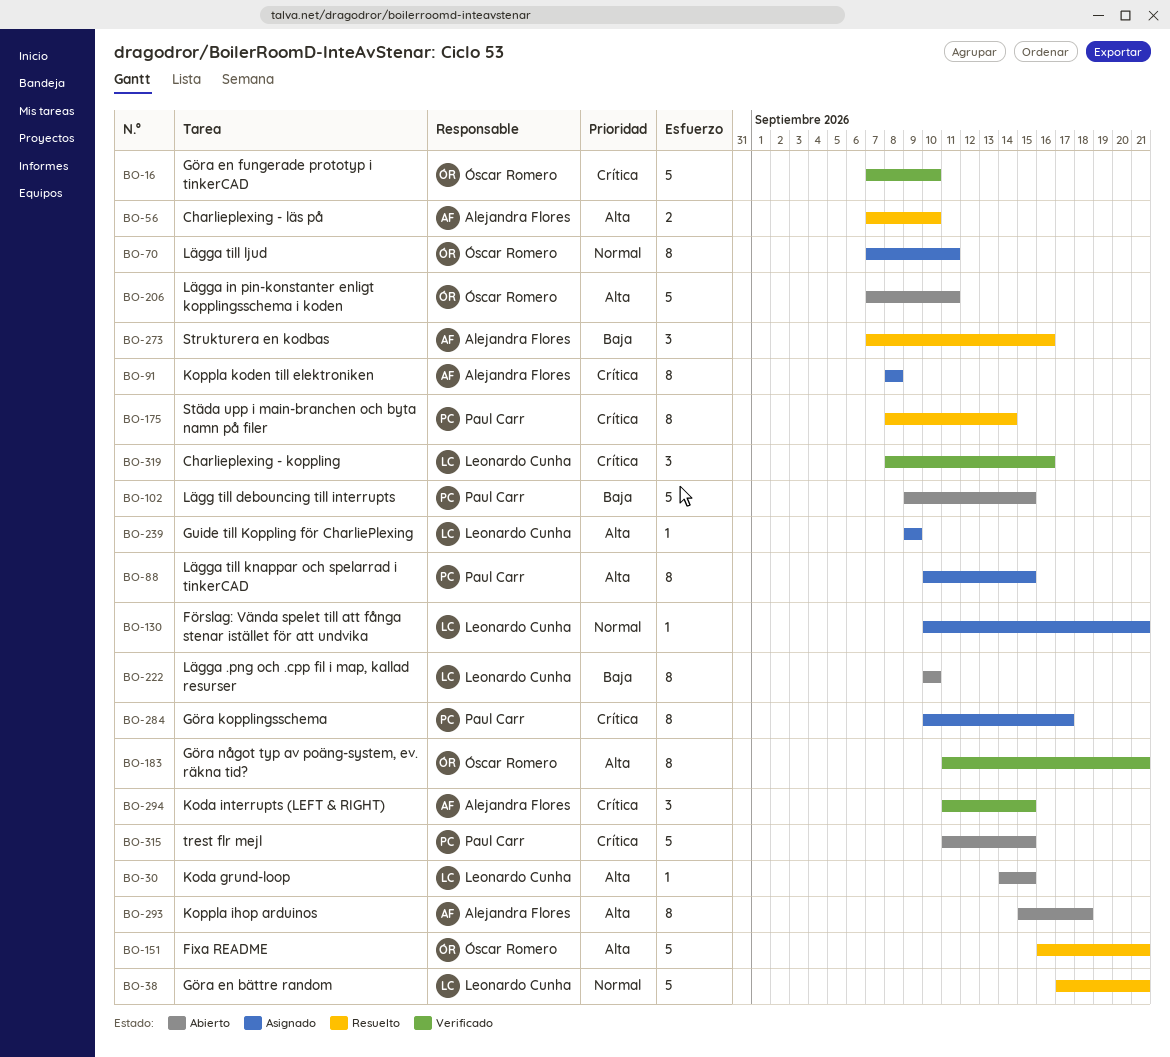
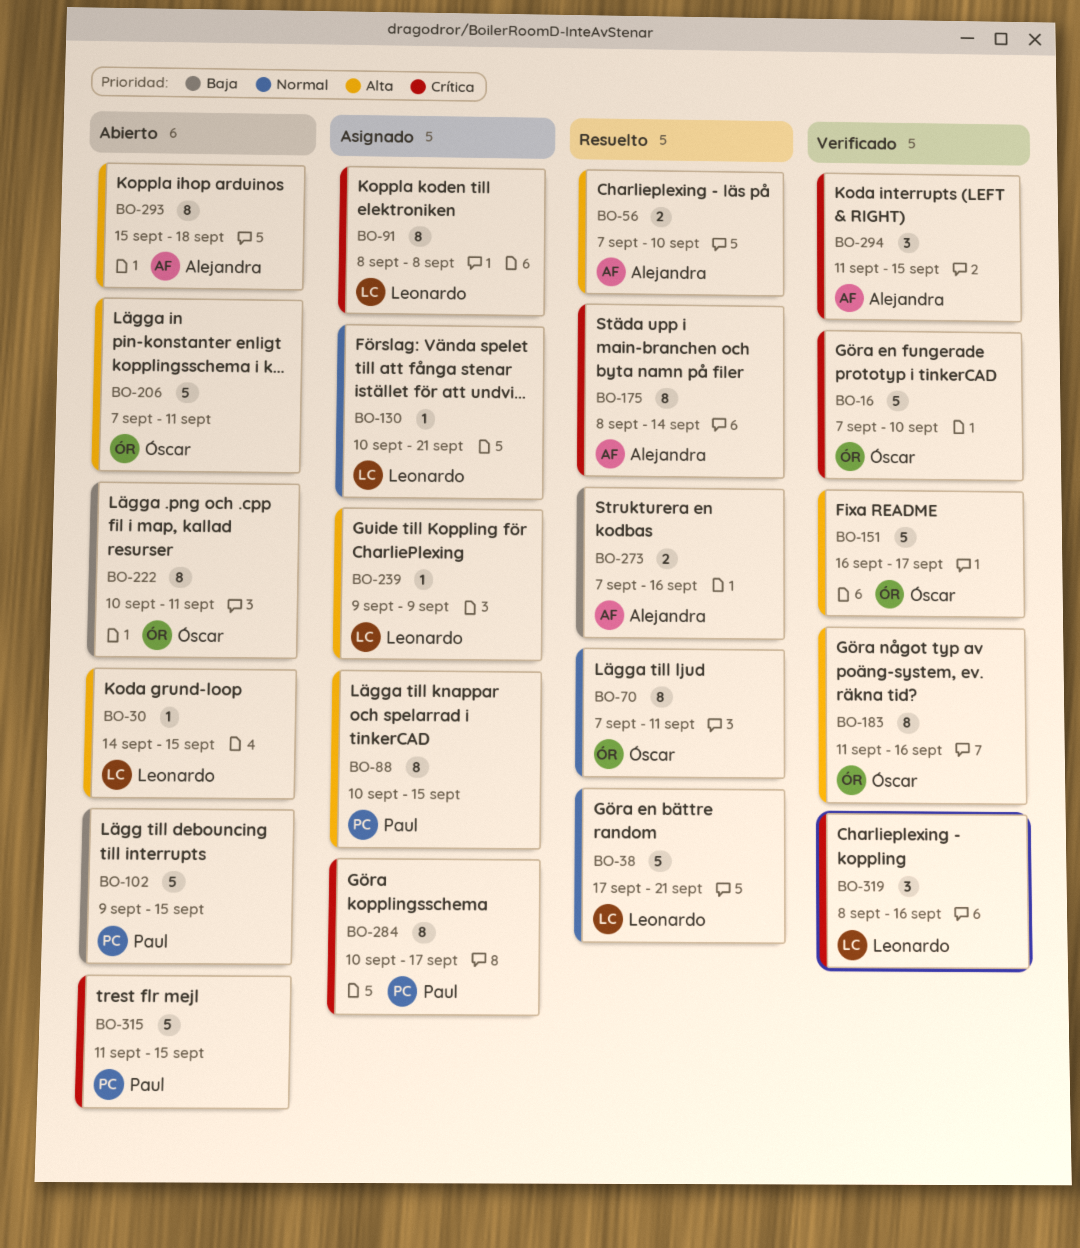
BO-70, status: Asignado -> Resuelto
BO-91, owner: Alejandra Flores -> Leonardo Cunha
BO-151, status: Resuelto -> Verificado
BO-151, due: Sep 21 -> Sep 17
BO-175, owner: Paul Carr -> Alejandra Flores
BO-183, due: Sep 21 -> Sep 16
BO-222, owner: Leonardo Cunha -> Óscar Romero
BO-222, due: Sep 10 -> Sep 11
BO-273, estimate: 3 -> 2

